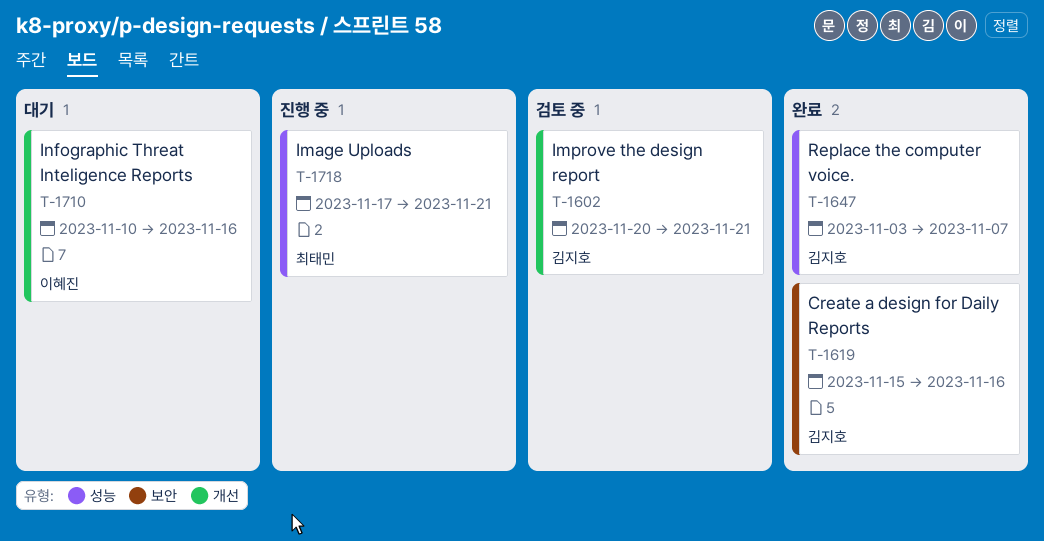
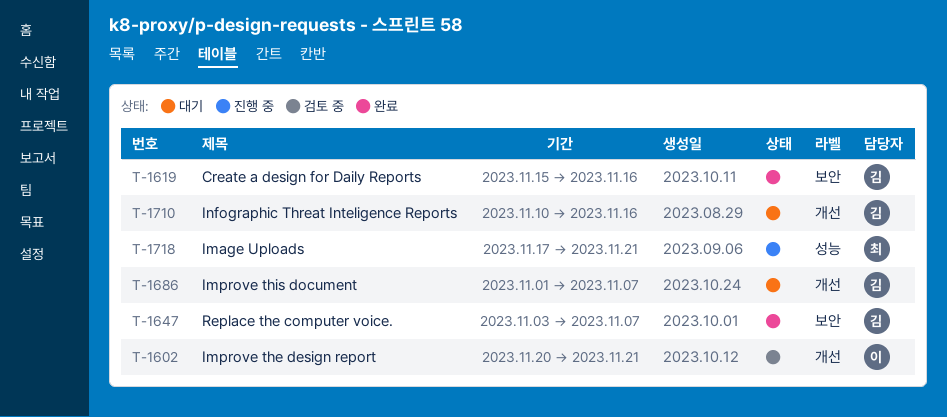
T-1602, owner: 김지호 -> 이혜진
T-1647, label: 성능 -> 보안
T-1686: none -> present
T-1710, owner: 이혜진 -> 김지호

